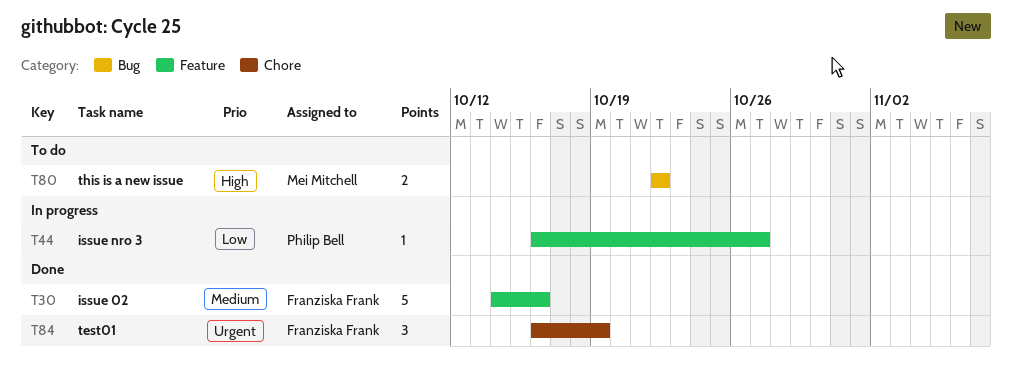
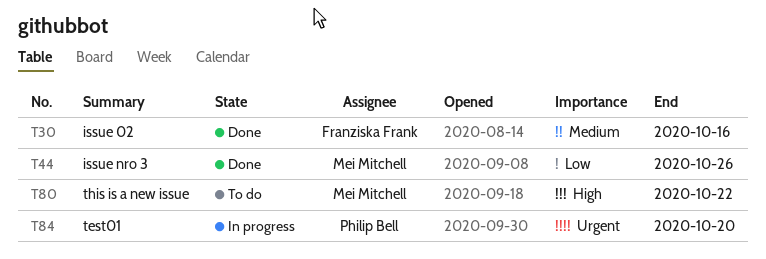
T44, status: In progress -> Done
T44, owner: Philip Bell -> Mei Mitchell
T44, due: Oct 27 -> Oct 26
T84, status: Done -> In progress
T84, owner: Franziska Frank -> Philip Bell
T84, due: Oct 19 -> Oct 20

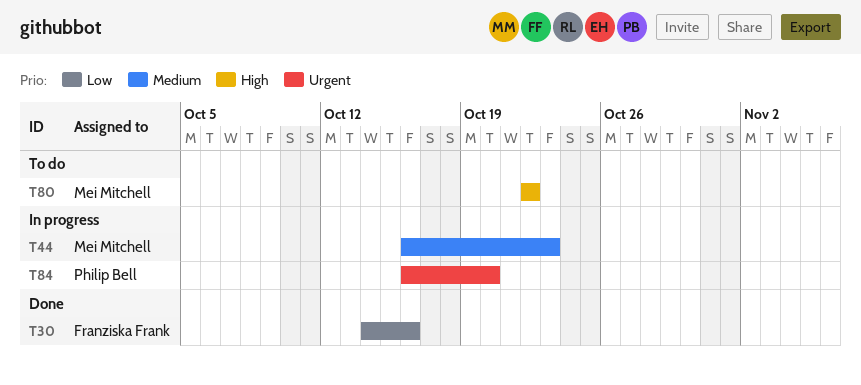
T30, priority: Medium -> Low
T44, status: Done -> In progress
T44, priority: Low -> Medium
T44, due: Oct 26 -> Oct 23

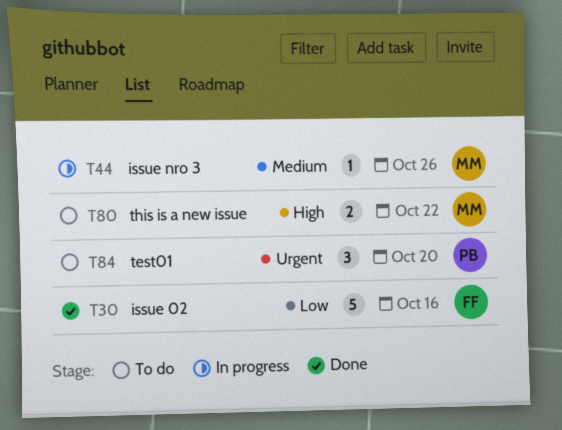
T44, due: Oct 23 -> Oct 26
T84, status: In progress -> To do

